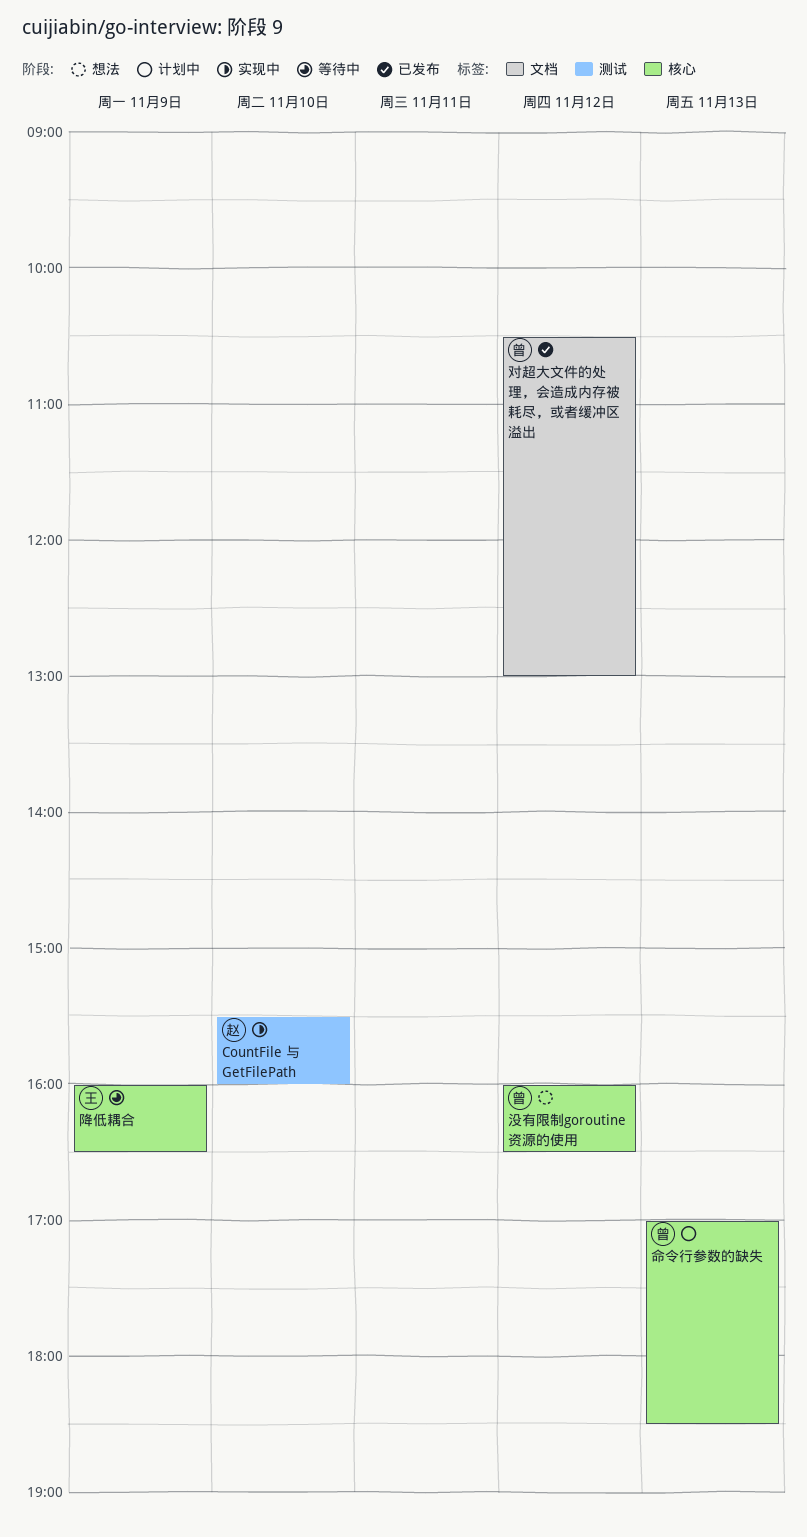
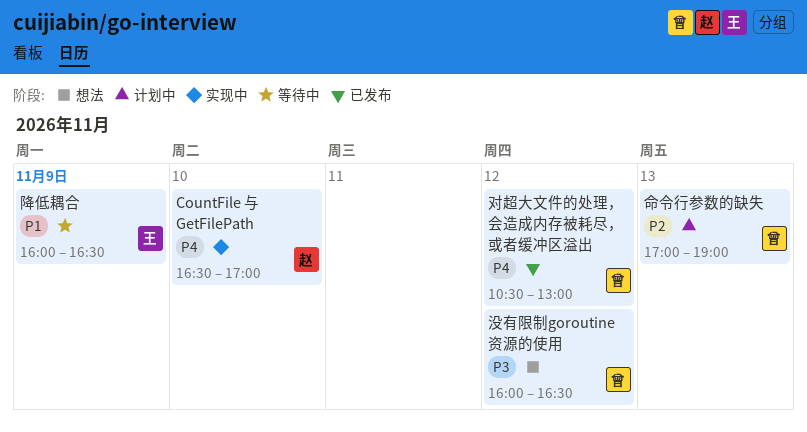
CountFile 与 GetFilePath, begins: 15:30 -> 16:30
CountFile 与 GetFilePath, ends: 16:00 -> 17:00
命令行参数的缺失, ends: 18:30 -> 19:00

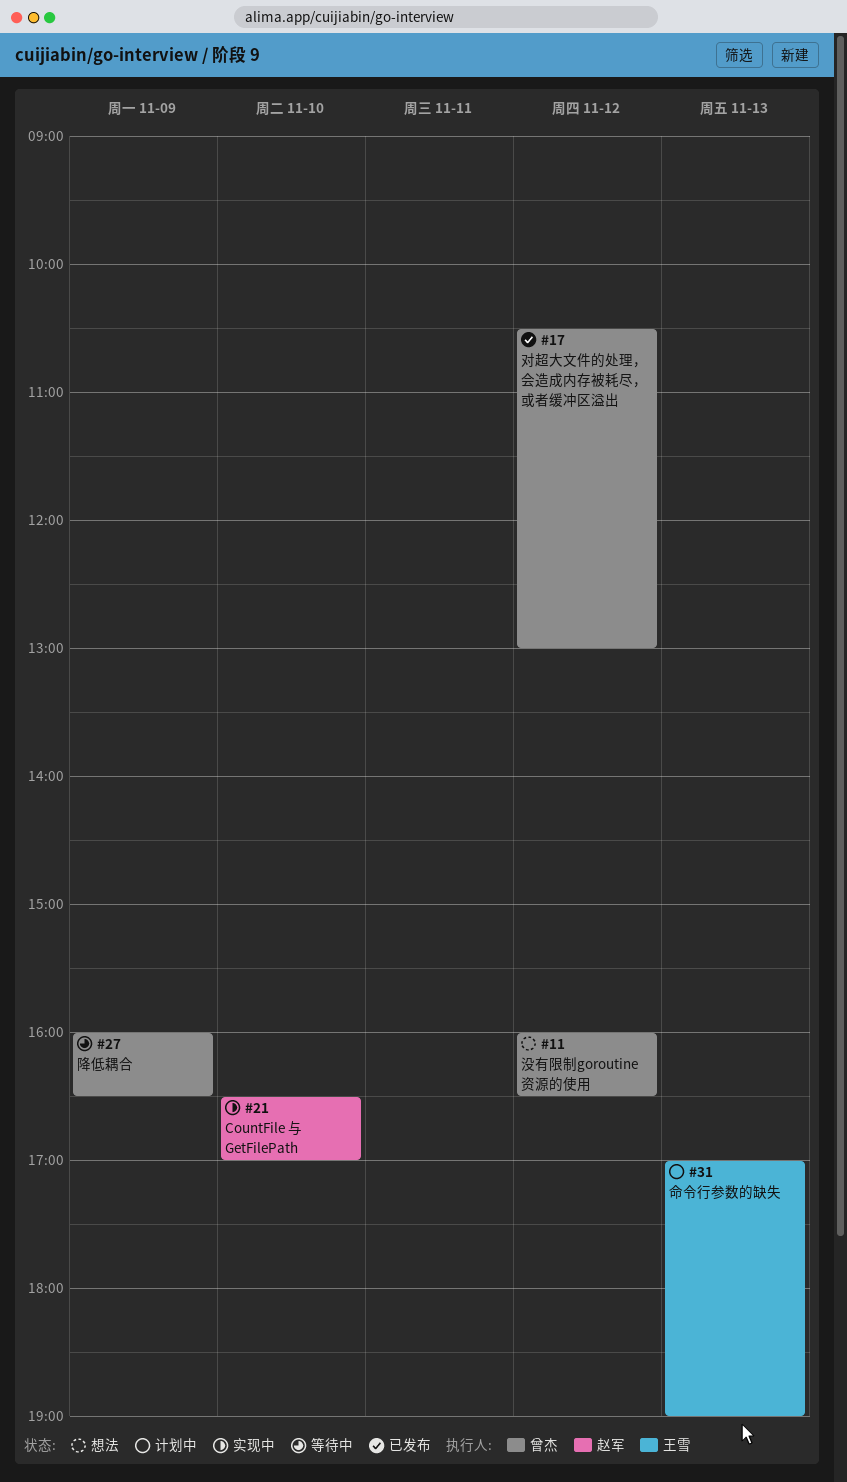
命令行参数的缺失, owner: 曾杰 -> 王雪
降低耦合, owner: 王雪 -> 曾杰

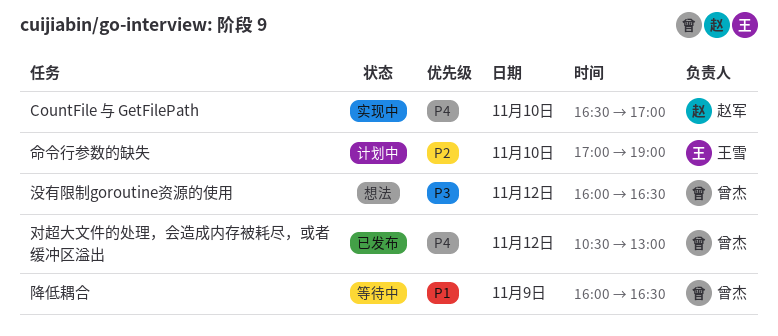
命令行参数的缺失, day: Nov 13 -> Nov 10

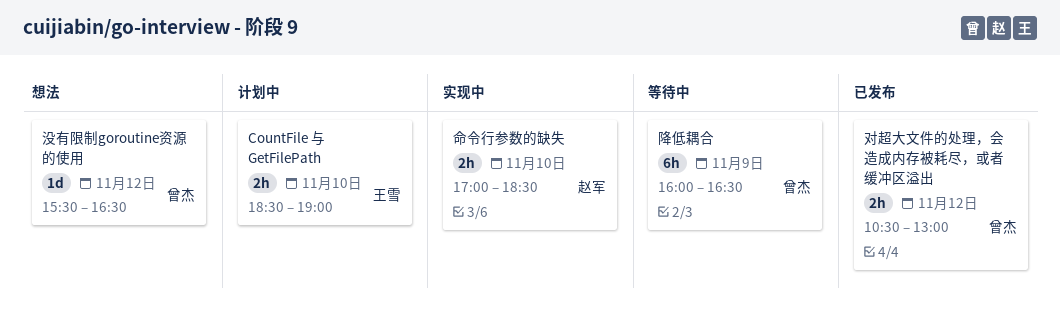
CountFile 与 GetFilePath, status: 实现中 -> 计划中
CountFile 与 GetFilePath, owner: 赵军 -> 王雪
CountFile 与 GetFilePath, begins: 16:30 -> 18:30
CountFile 与 GetFilePath, ends: 17:00 -> 19:00
命令行参数的缺失, status: 计划中 -> 实现中
命令行参数的缺失, owner: 王雪 -> 赵军
命令行参数的缺失, ends: 19:00 -> 18:30
没有限制goroutine资源的使用, begins: 16:00 -> 15:30

